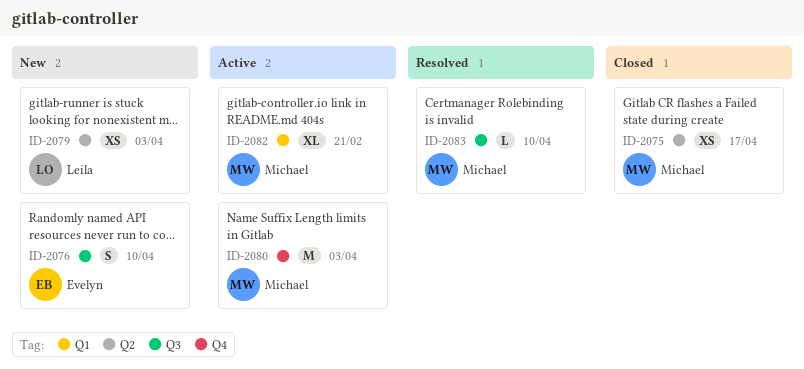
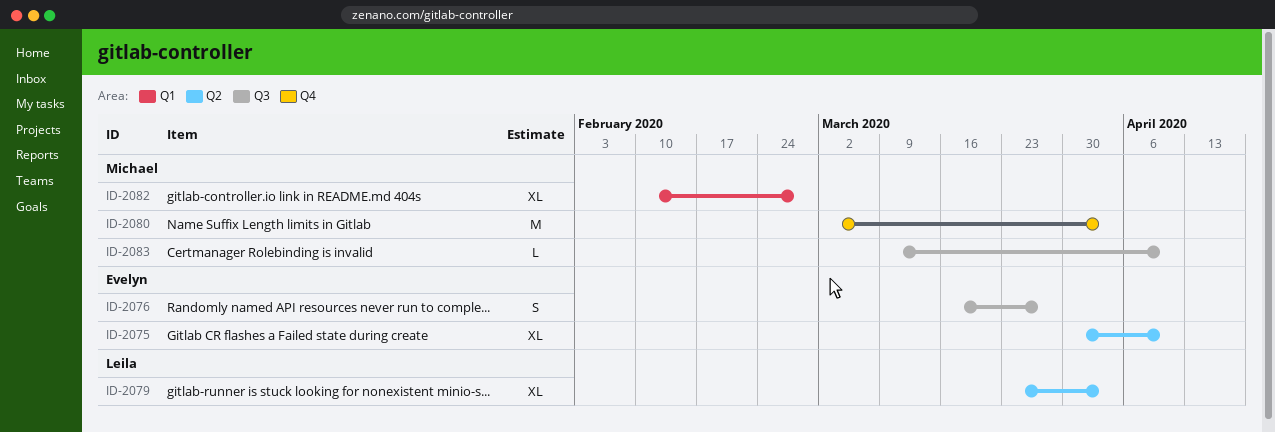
ID-2075, owner: Michael -> Evelyn
ID-2075, estimate: XS -> XL
ID-2075, due: Apr 17 -> Apr 10
ID-2076, due: Apr 10 -> Mar 27
ID-2079, estimate: XS -> XL
ID-2082, due: Feb 21 -> Feb 28

